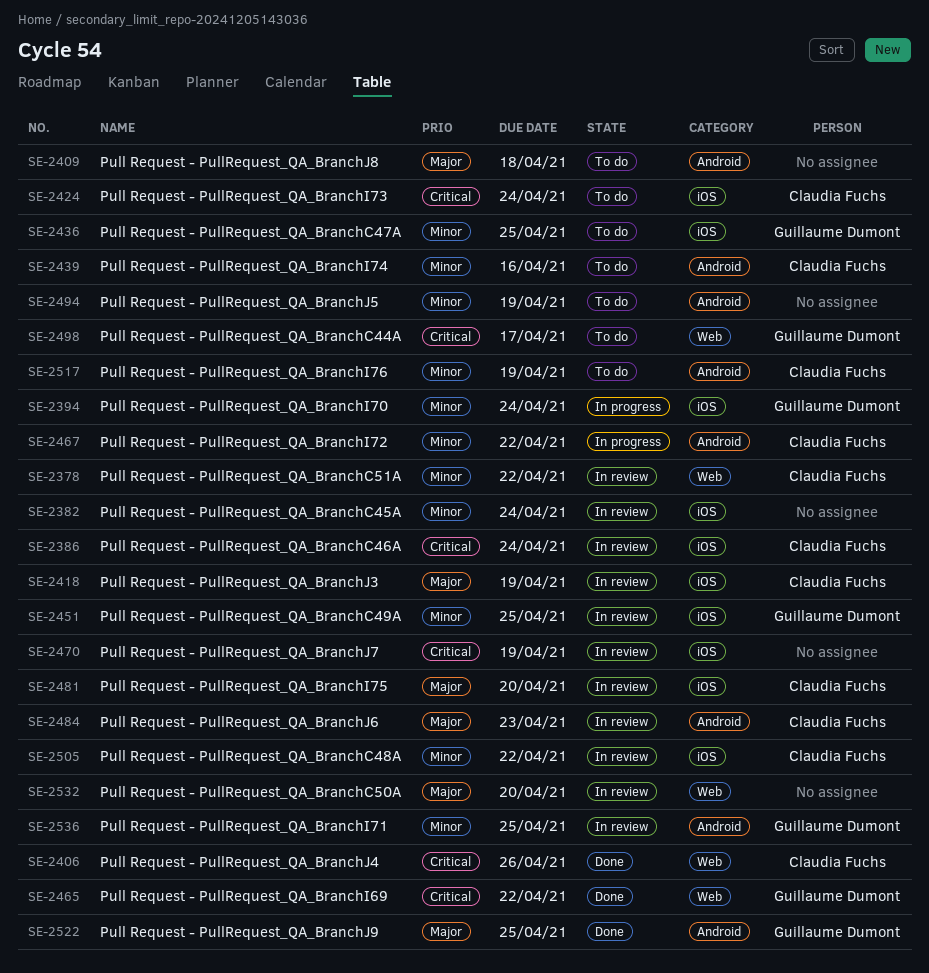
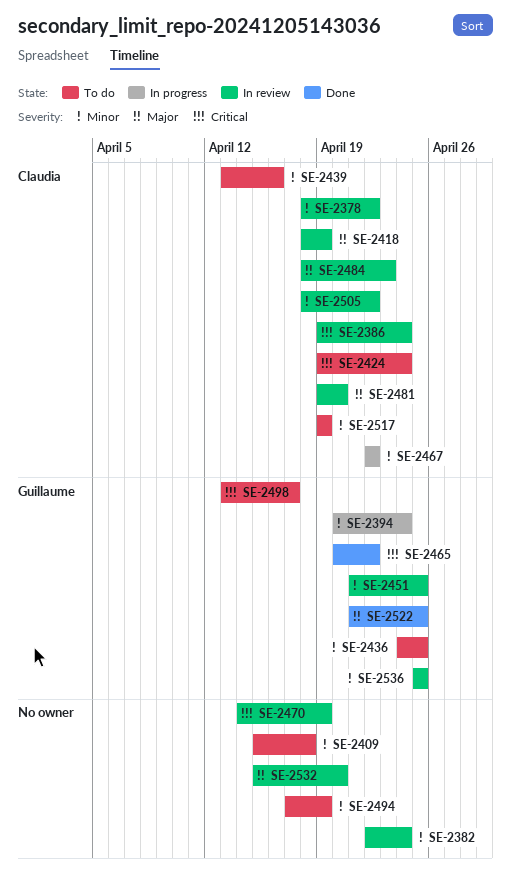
SE-2406: present -> none
SE-2409, priority: Major -> Minor

